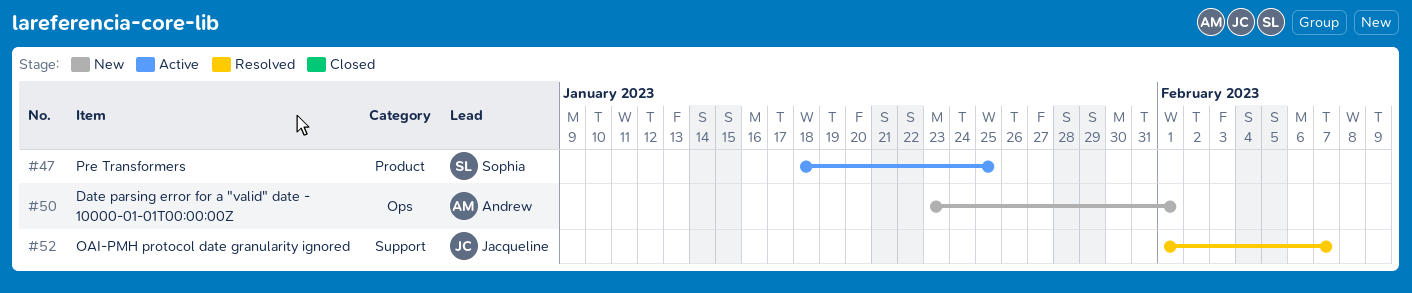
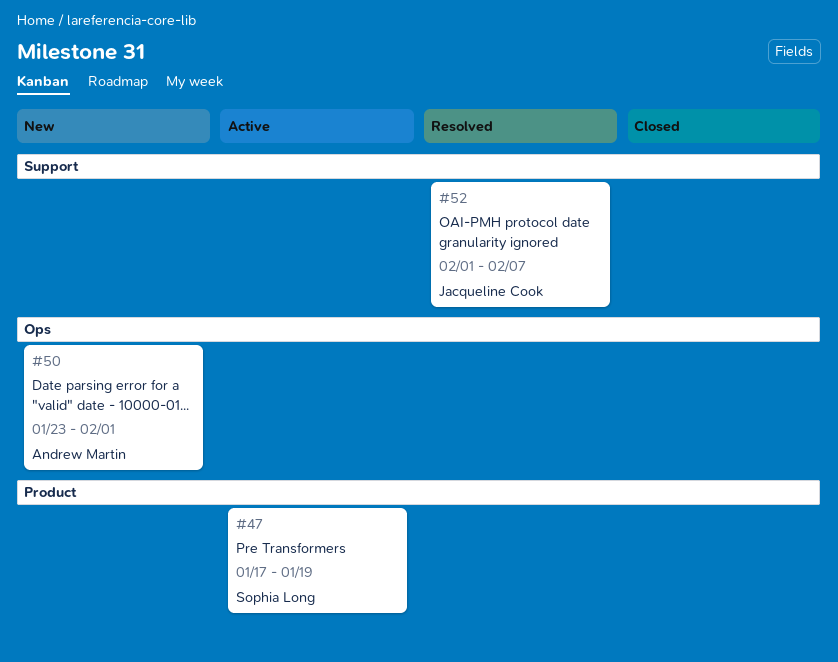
#47, start: Jan 18 -> Jan 17
#47, due: Jan 25 -> Jan 19

